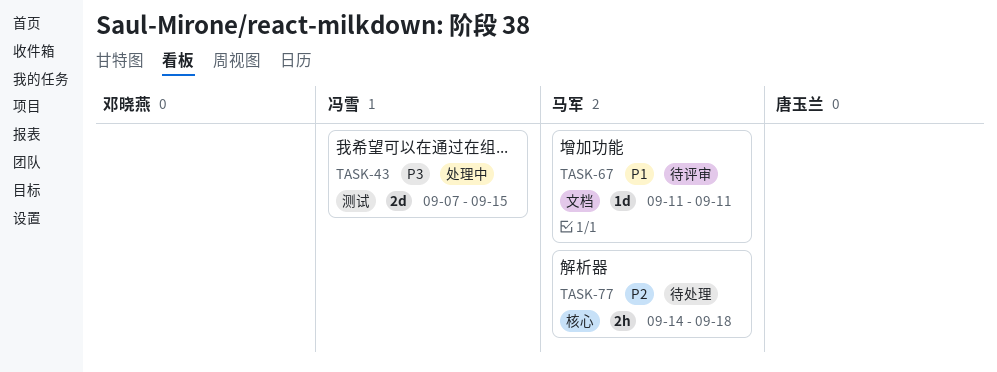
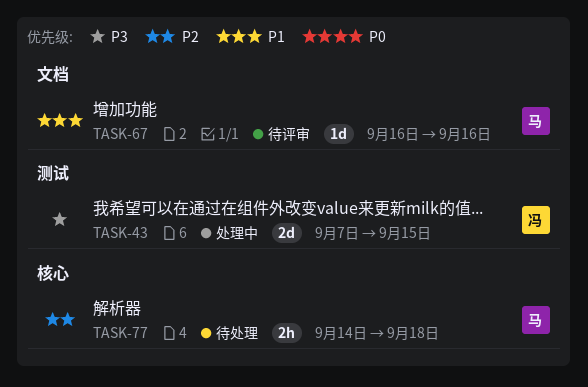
TASK-67, start: Sep 11 -> Sep 16
TASK-67, due: Sep 11 -> Sep 16

